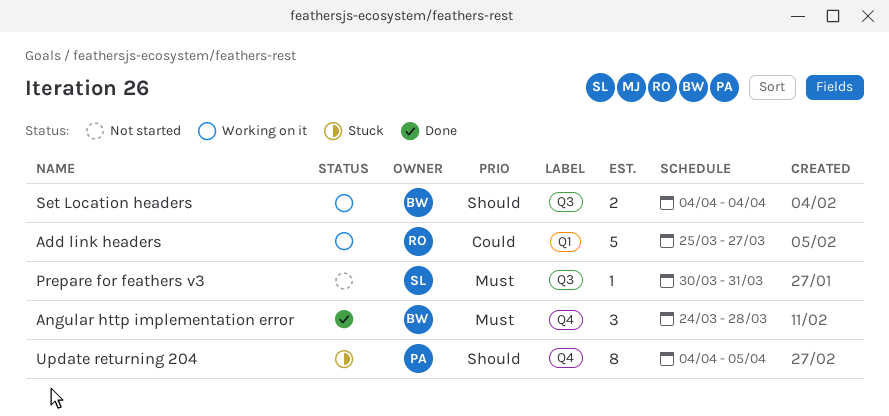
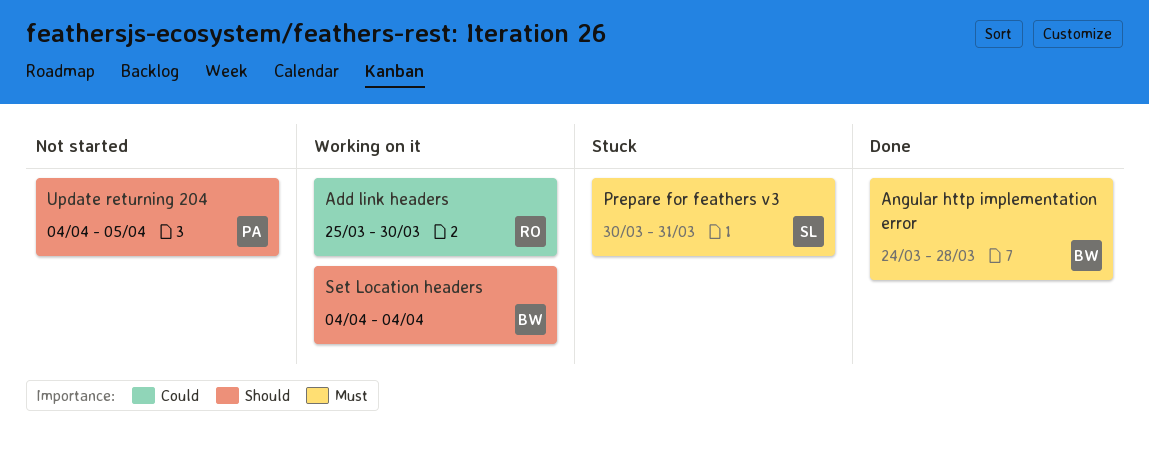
Add link headers, due: Mar 27 -> Mar 30
Prepare for feathers v3, status: Not started -> Stuck
Update returning 204, status: Stuck -> Not started

